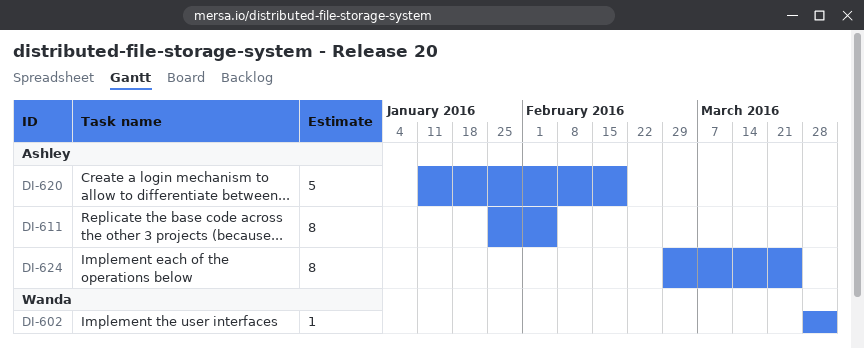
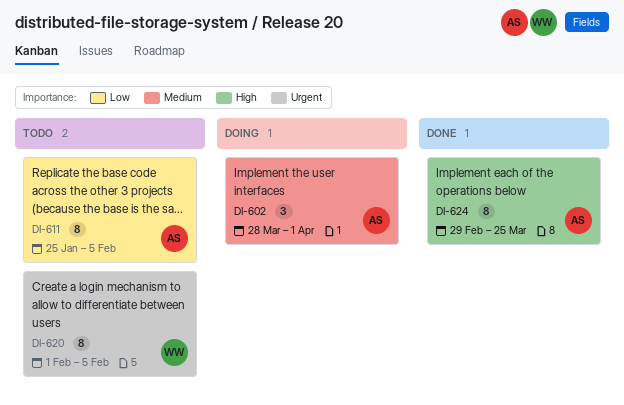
DI-602, owner: Wanda -> Ashley
DI-602, estimate: 1 -> 3
DI-620, owner: Ashley -> Wanda
DI-620, estimate: 5 -> 8
DI-620, start: Jan 11 -> Feb 1
DI-620, due: Feb 19 -> Feb 5

